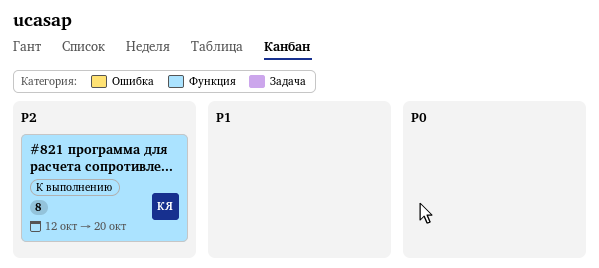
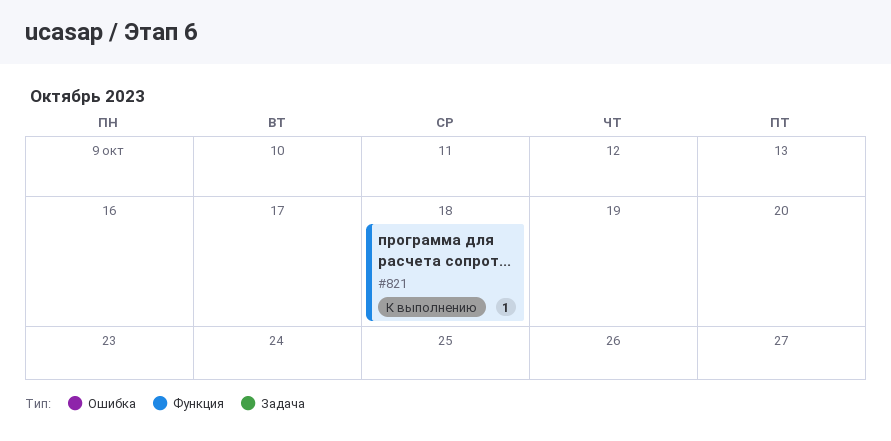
#821, estimate: 8 -> 1
#821, due: Oct 20 -> Oct 18

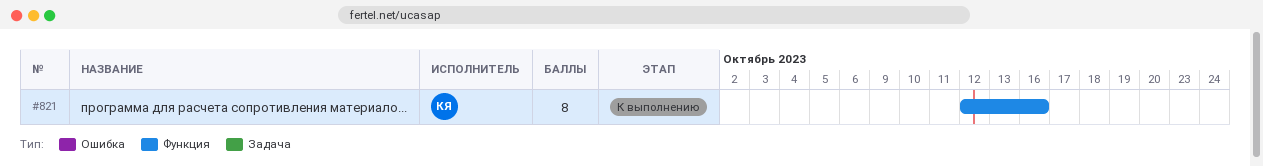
#821, estimate: 1 -> 8
#821, due: Oct 18 -> Oct 16

